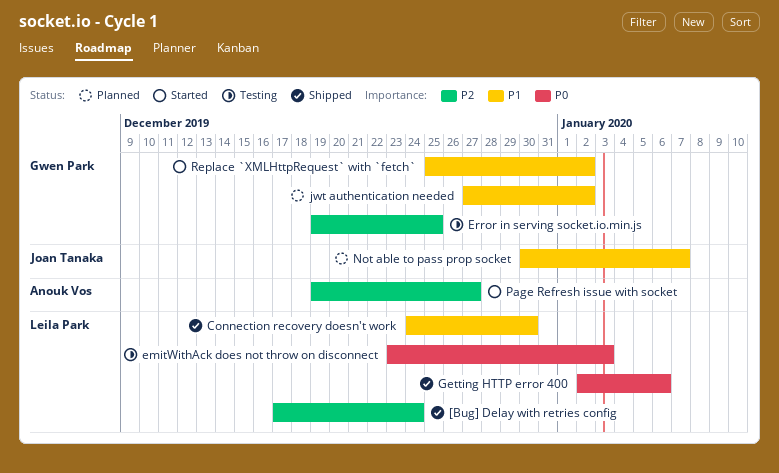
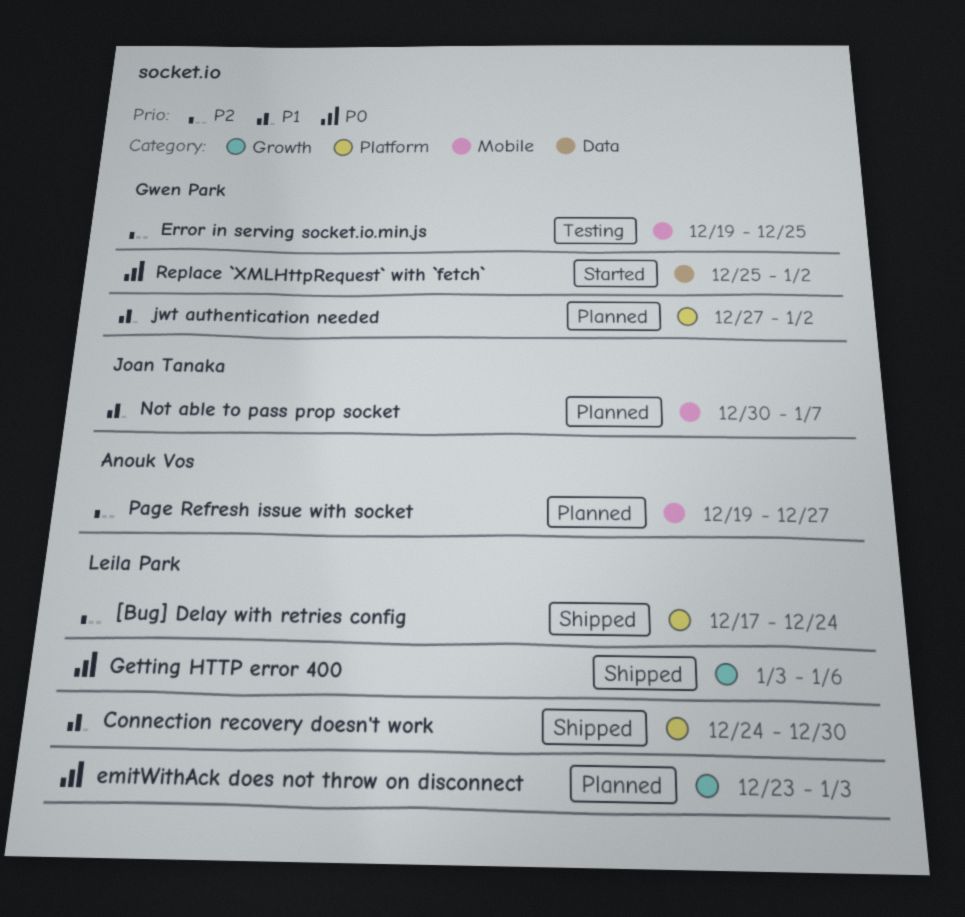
emitWithAck does not throw on disconnect, status: Testing -> Planned
Getting HTTP error 400, start: Jan 2 -> Jan 3
Page Refresh issue with socket, status: Started -> Planned
Replace `XMLHttpRequest` with `fetch`, priority: P1 -> P0

